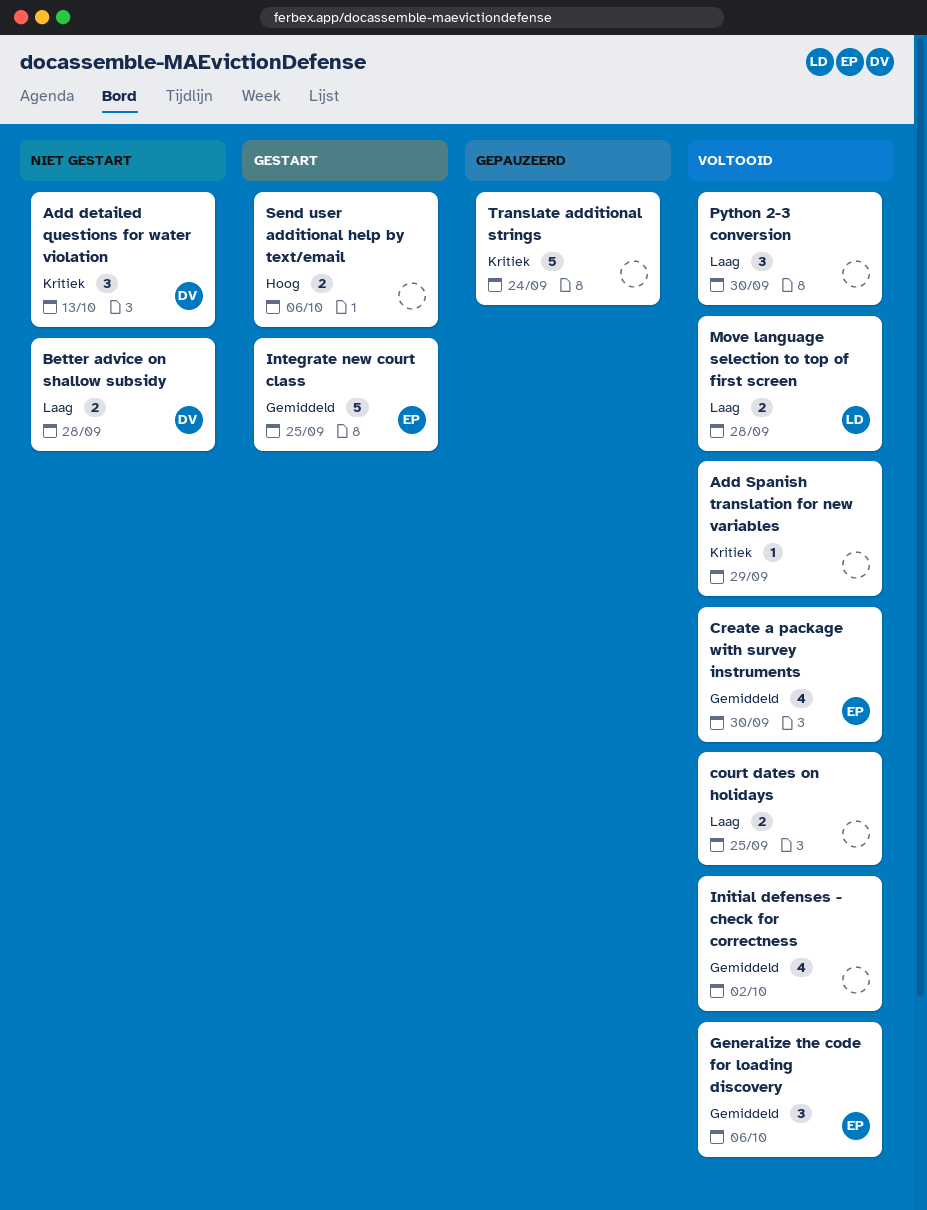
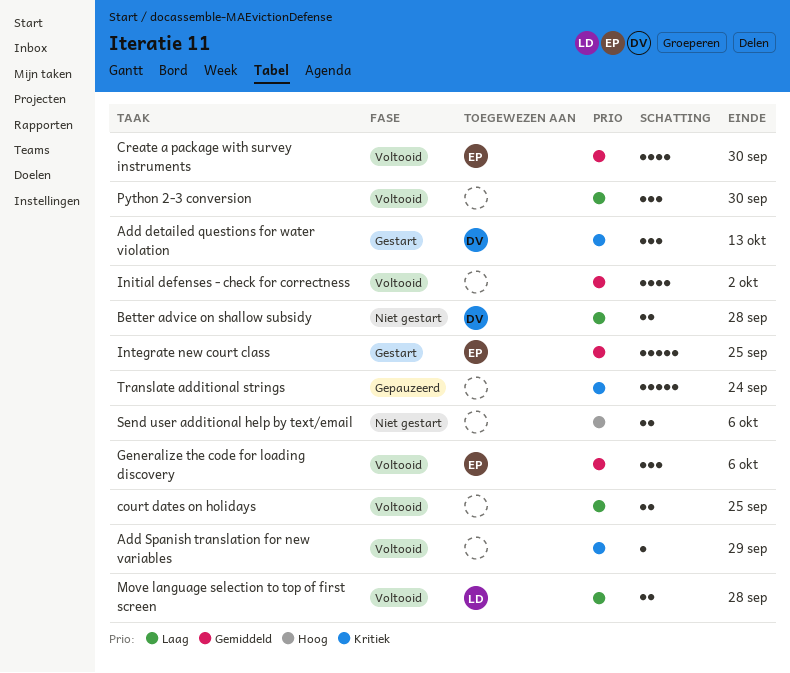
Add detailed questions for water violation, status: Niet gestart -> Gestart
Send user additional help by text/email, status: Gestart -> Niet gestart

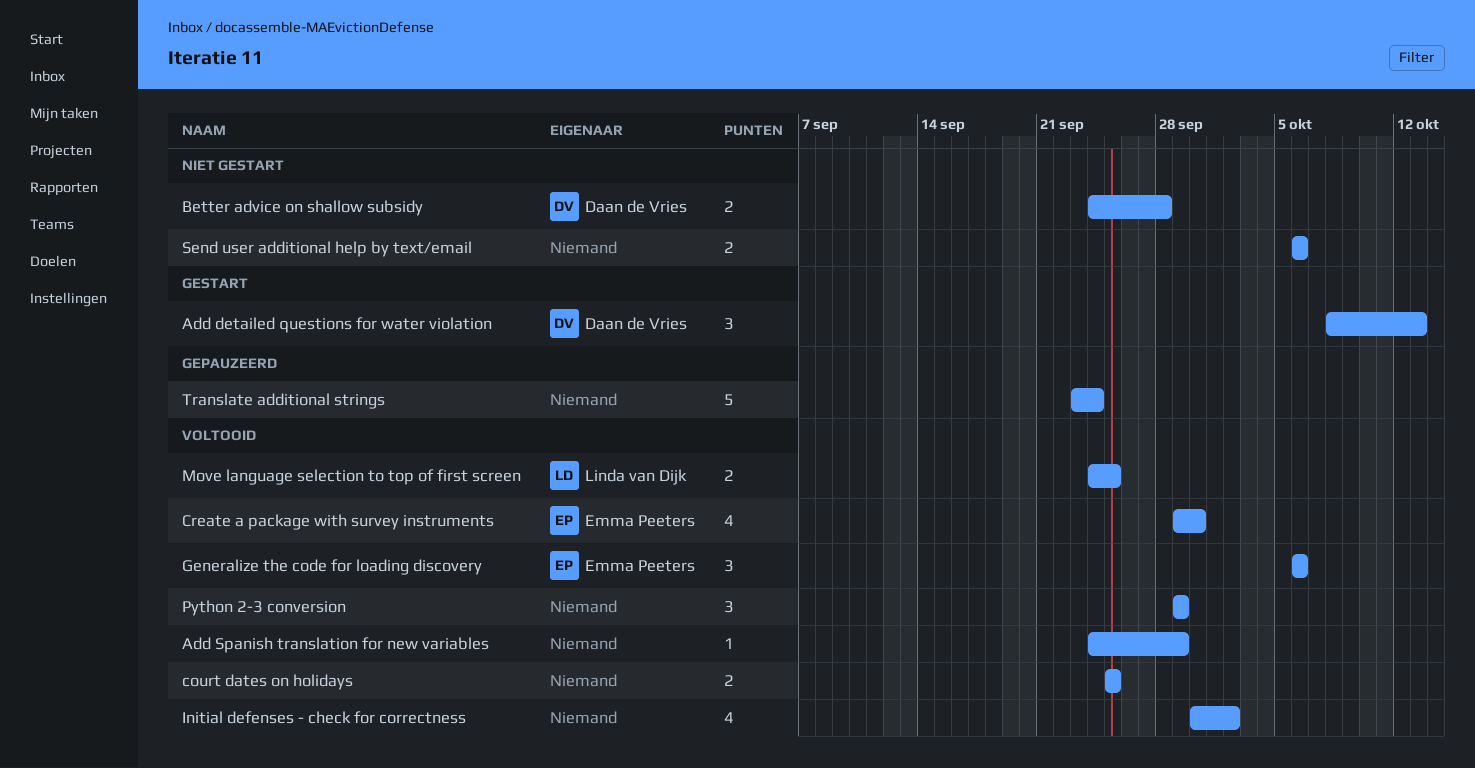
Integrate new court class: present -> none
Move language selection to top of first screen, due: Sep 28 -> Sep 25
Python 2-3 conversion, due: Sep 30 -> Sep 29

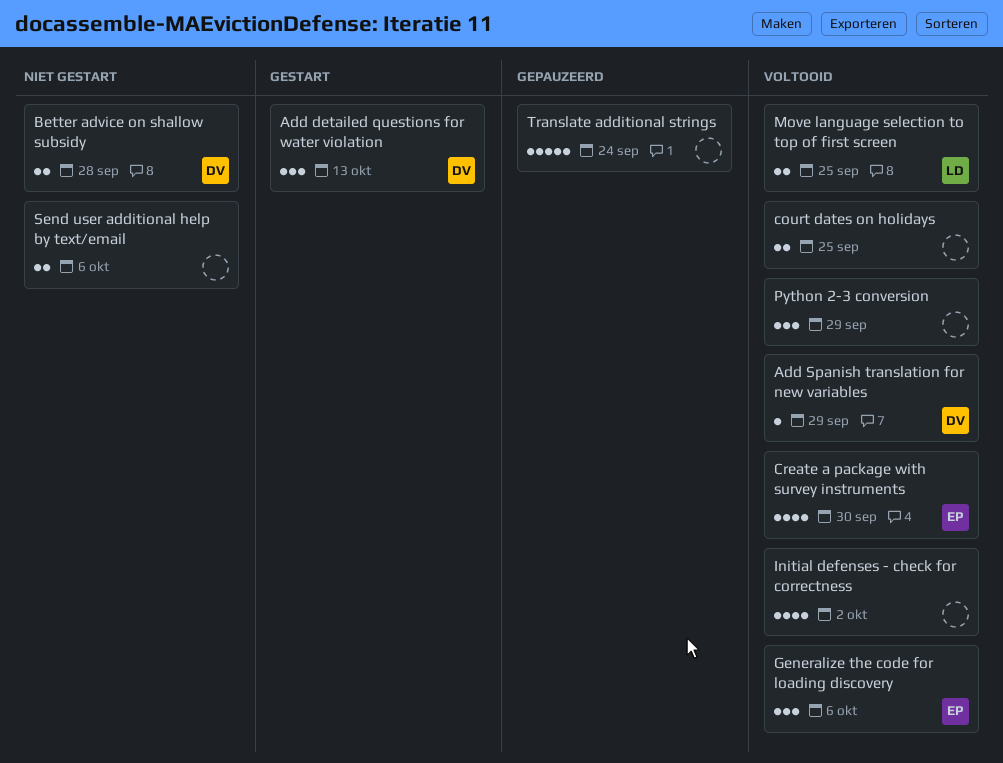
Add Spanish translation for new variables, owner: none -> Daan de Vries

